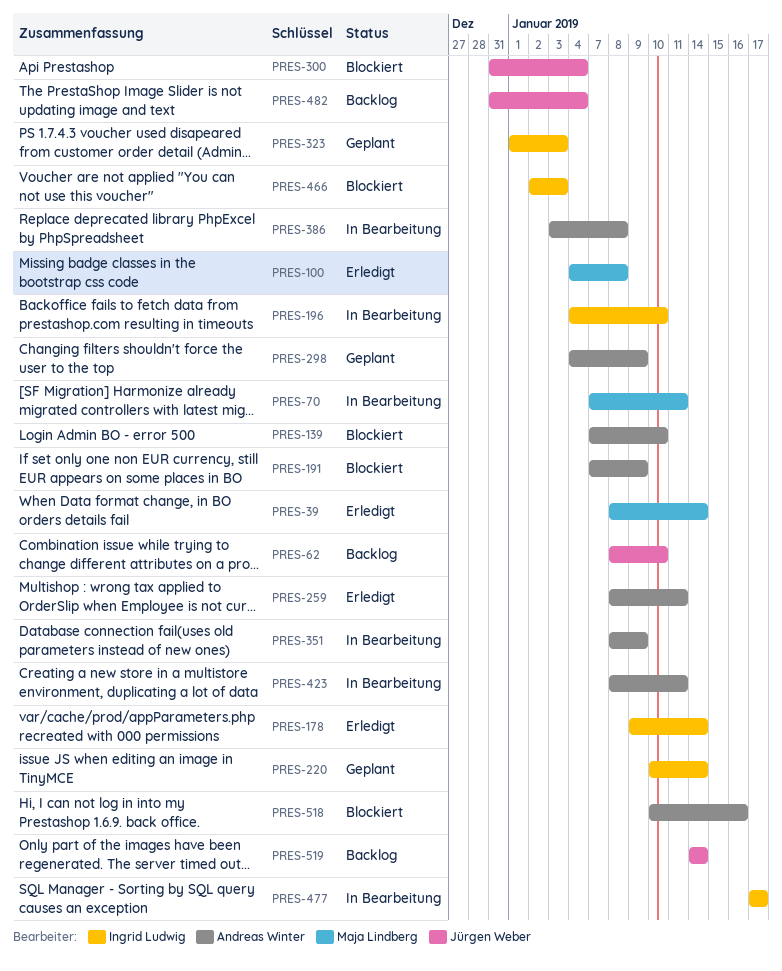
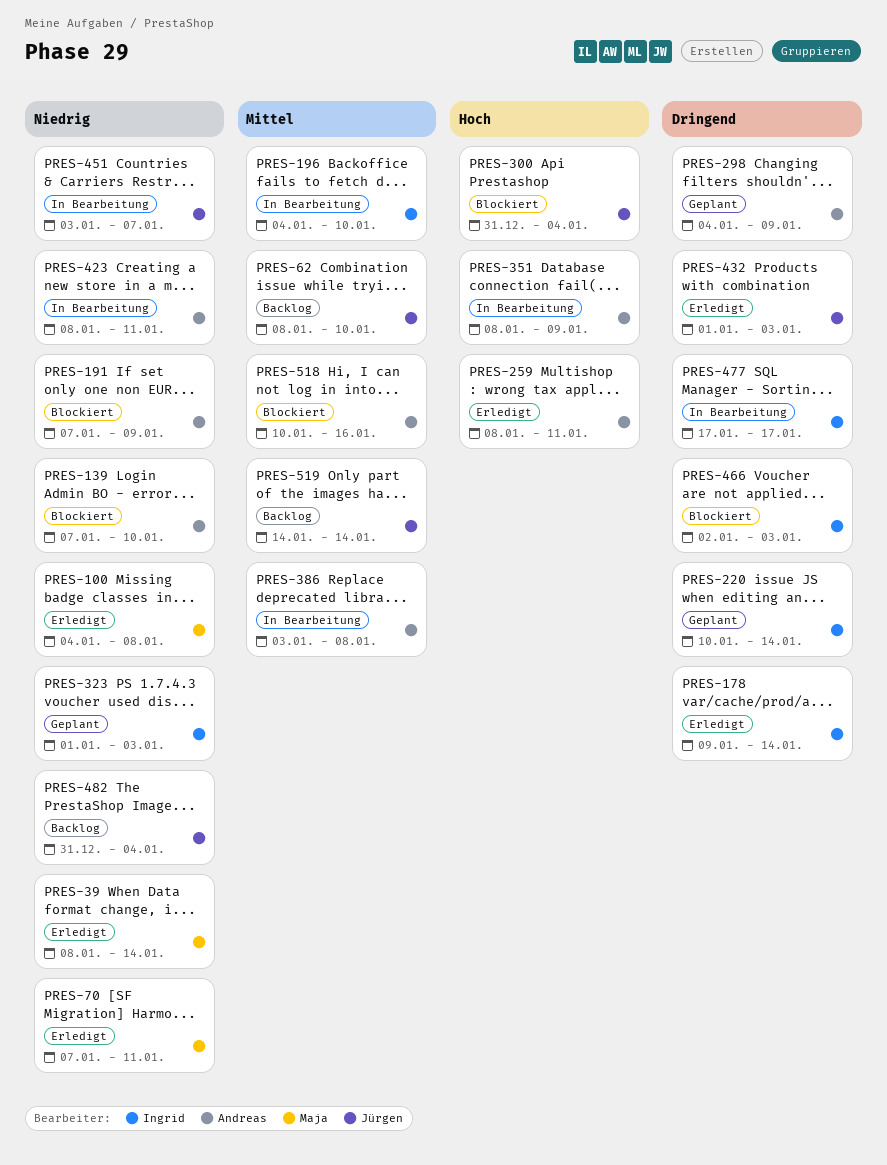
PRES-70, status: In Bearbeitung -> Erledigt
PRES-432: none -> present
PRES-451: none -> present

